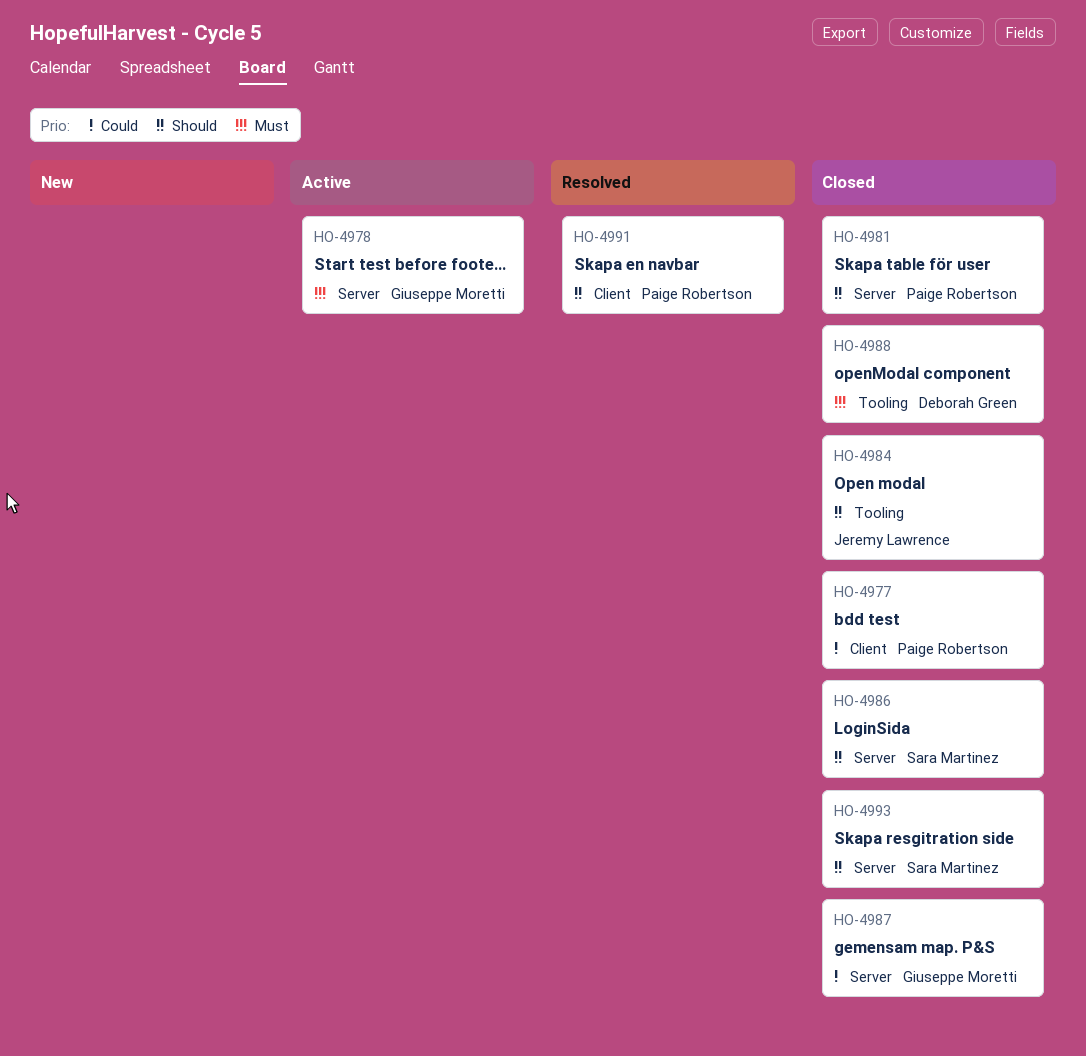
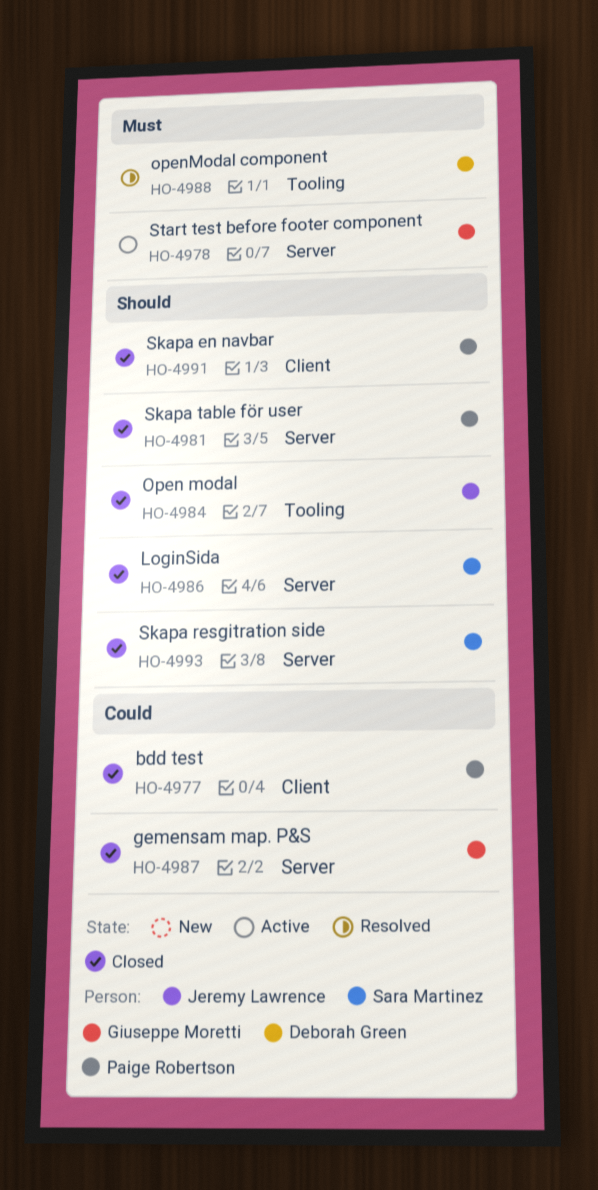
HO-4988, status: Closed -> Resolved
HO-4991, status: Resolved -> Closed

